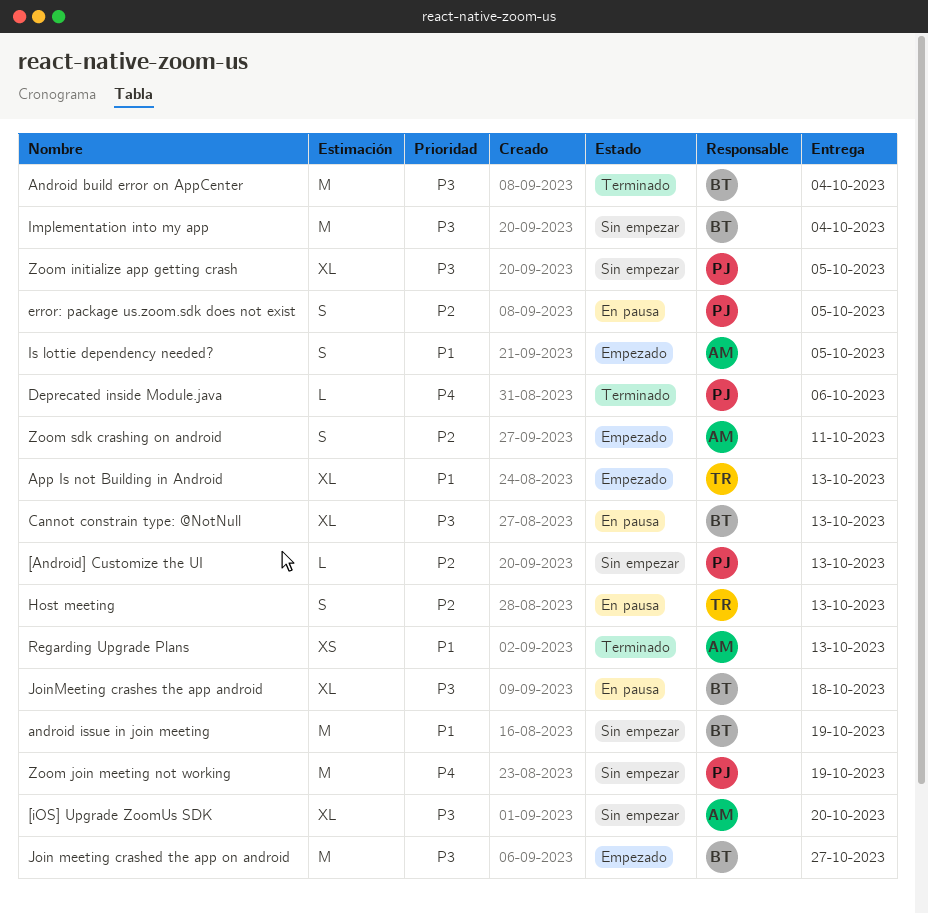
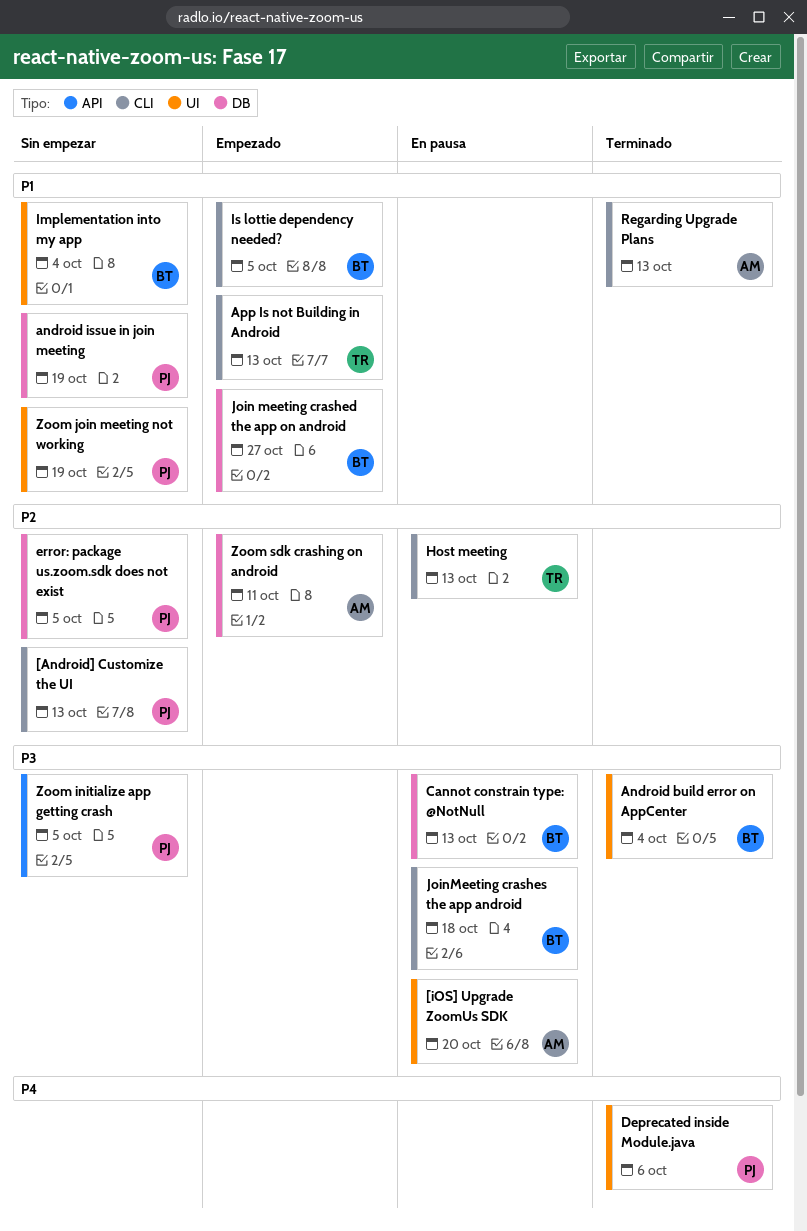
[iOS] Upgrade ZoomUs SDK, status: Sin empezar -> En pausa
android issue in join meeting, owner: BT -> PJ
error: package us.zoom.sdk does not exist, status: En pausa -> Sin empezar
Implementation into my app, priority: P3 -> P1
Is lottie dependency needed?, owner: AM -> BT
Join meeting crashed the app on android, priority: P3 -> P1
Zoom join meeting not working, priority: P4 -> P1

